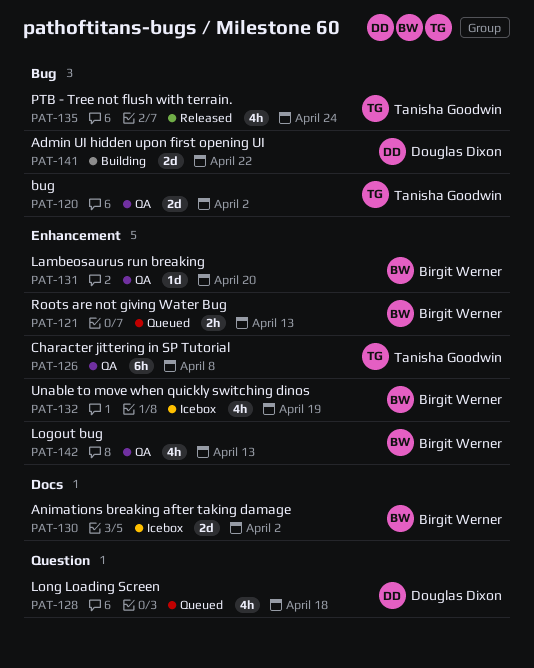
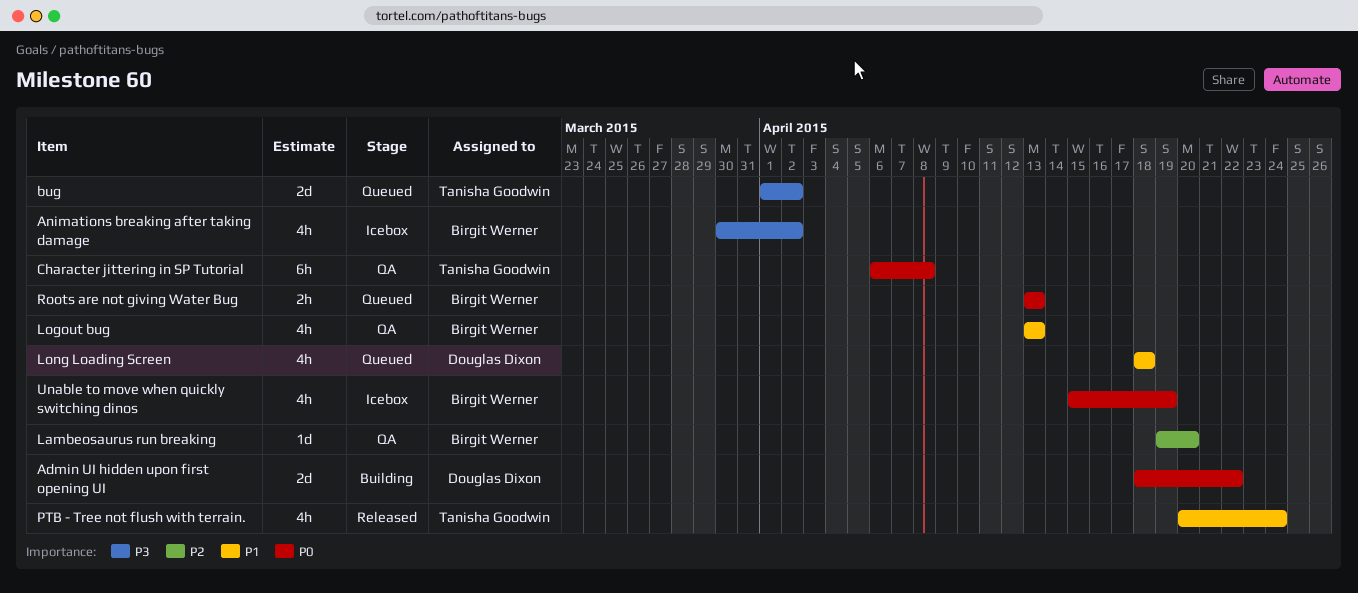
Animations breaking after taking damage, estimate: 2d -> 4h
bug, status: QA -> Queued

